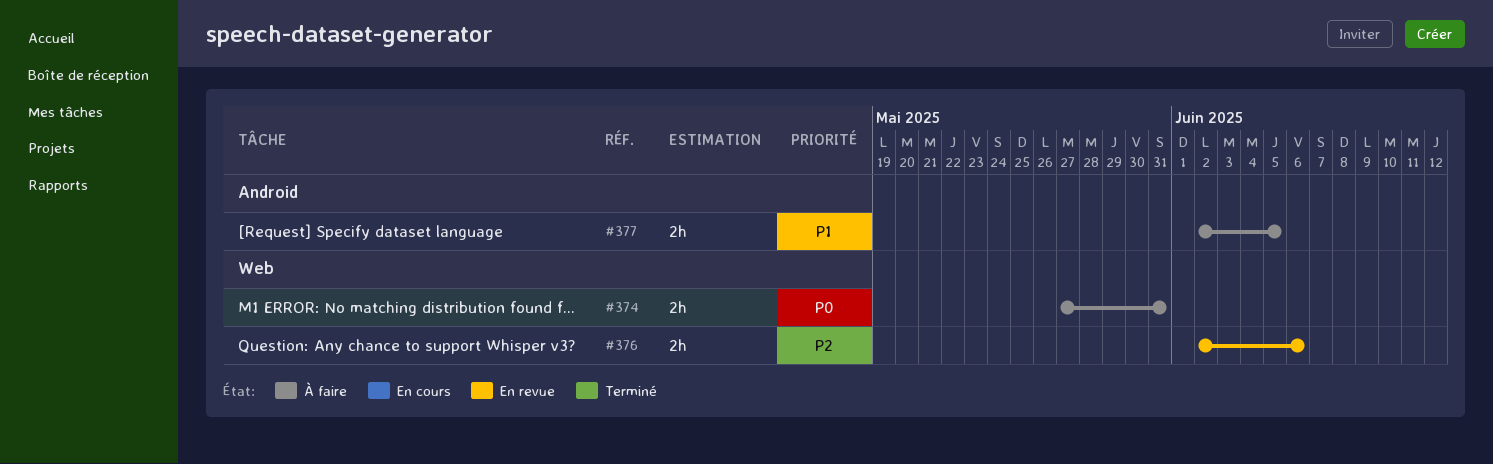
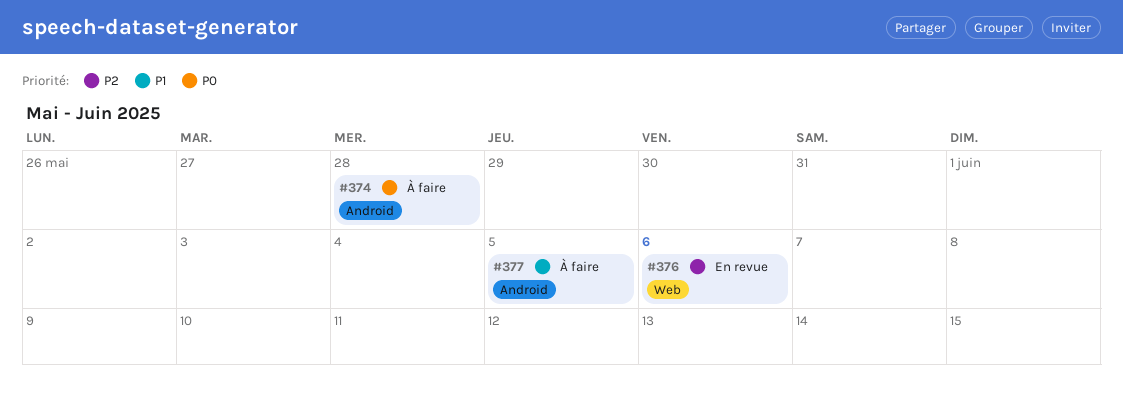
#374, label: Web -> Android
#374, due: May 31 -> May 28

